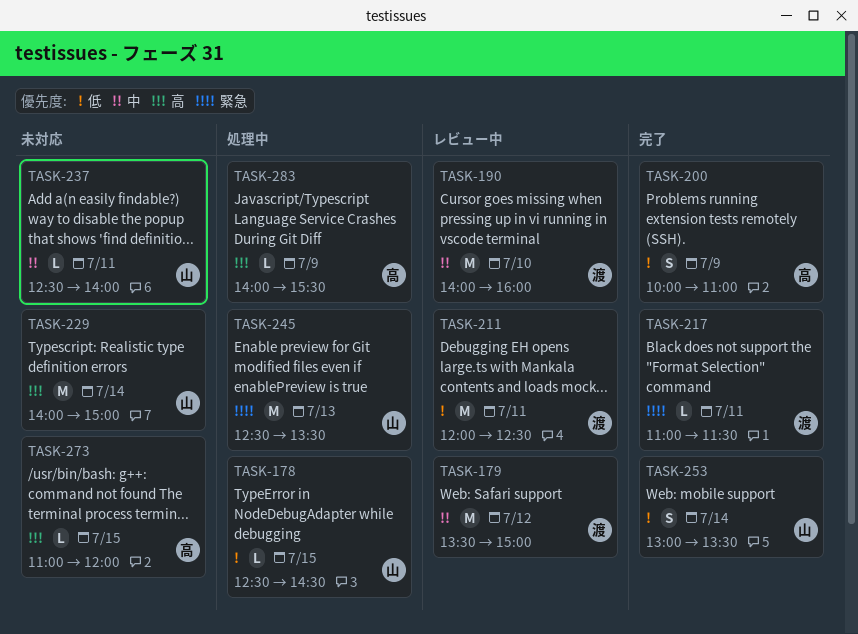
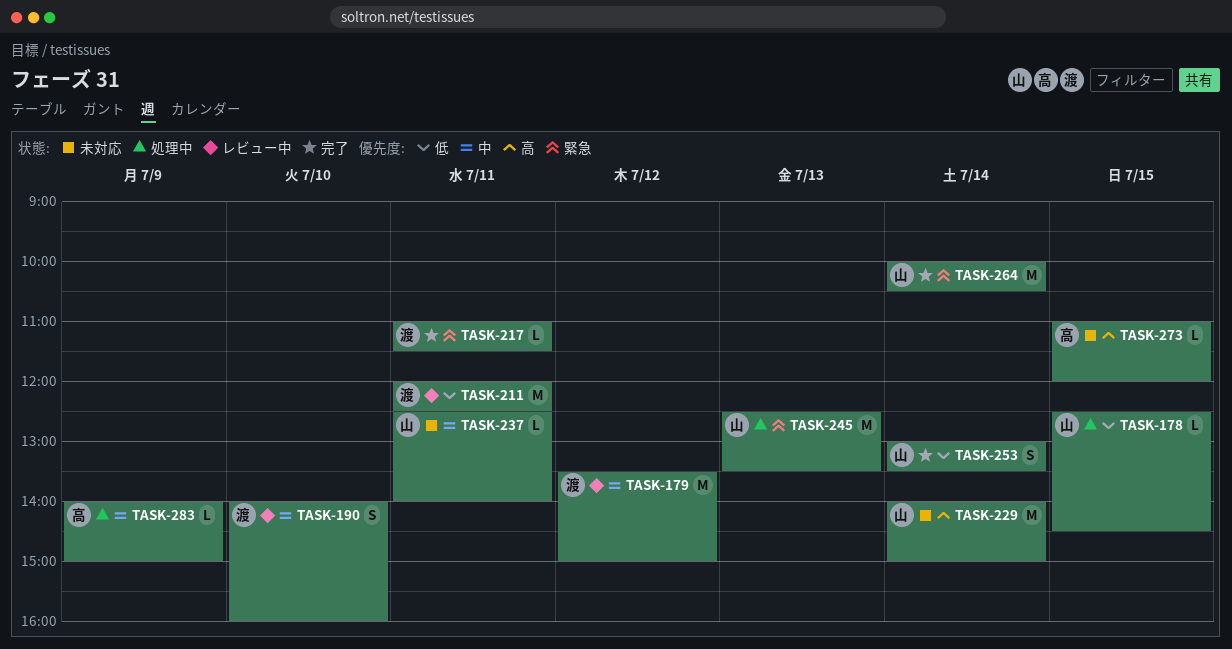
TASK-190, estimate: M -> S
TASK-200: present -> none
TASK-264: none -> present
TASK-283, priority: 高 -> 中
TASK-283, ends: 15:30 -> 15:00

